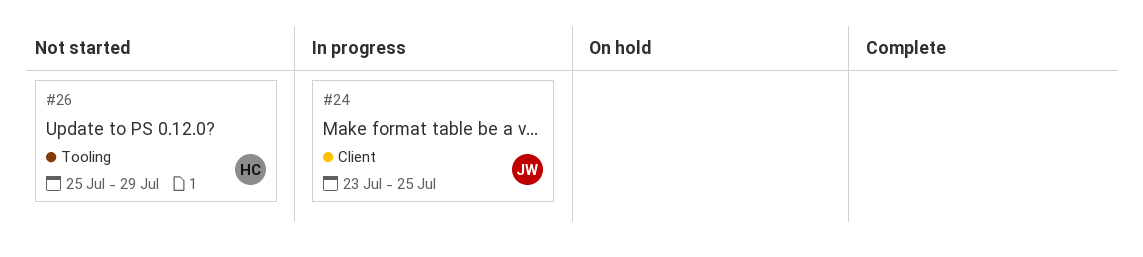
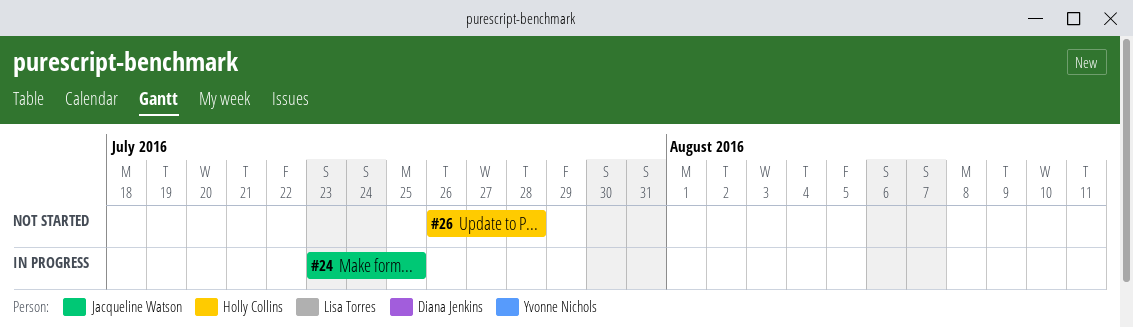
#26, start: Jul 25 -> Jul 26
#26, due: Jul 29 -> Jul 28

